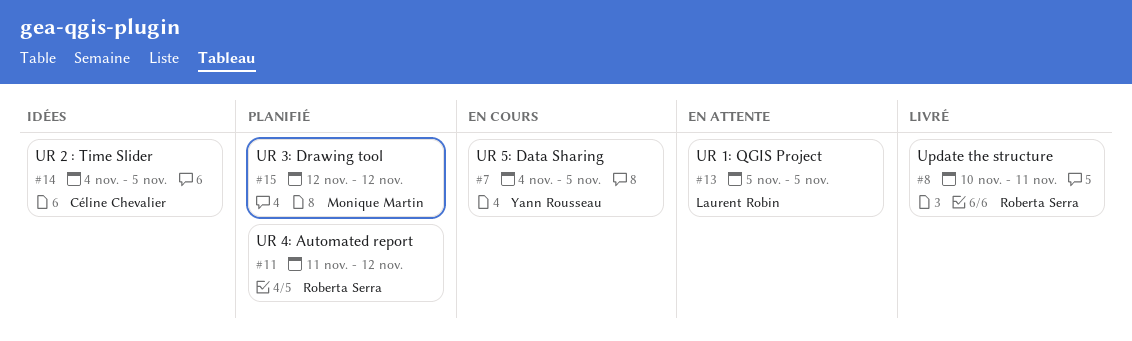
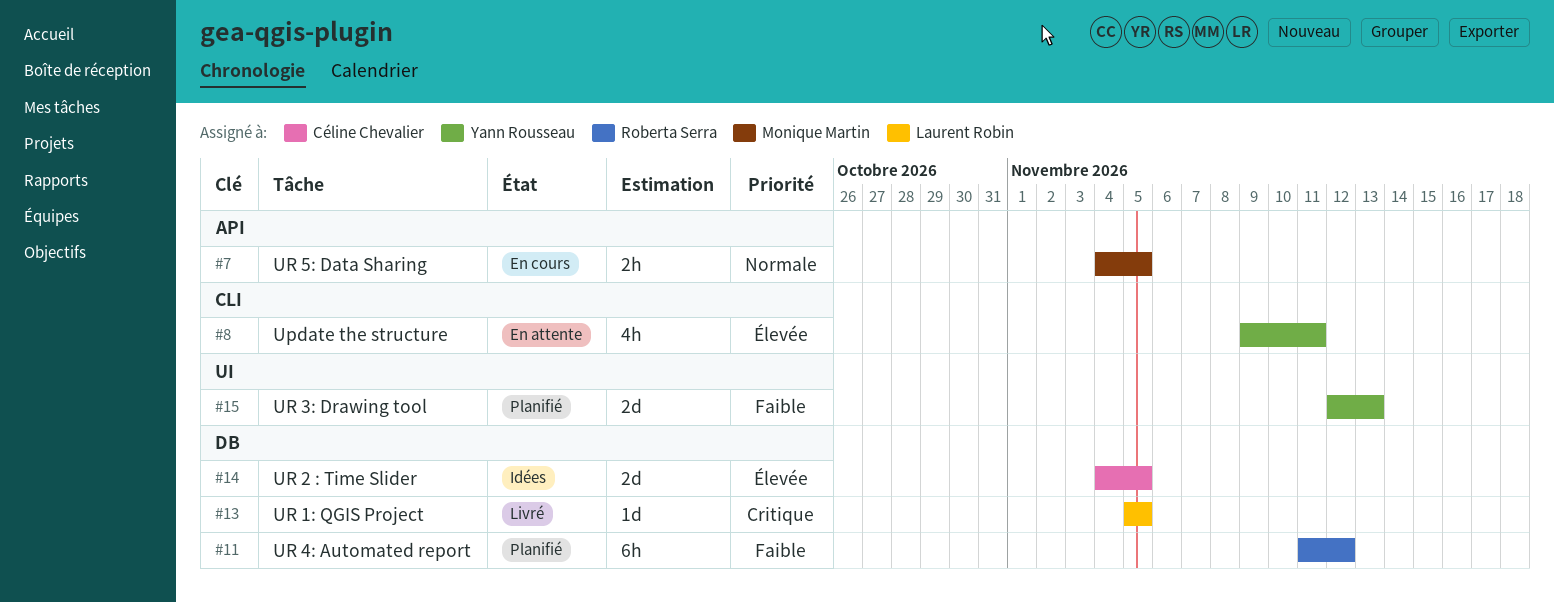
#7, owner: Yann Rousseau -> Monique Martin
#8, status: Livré -> En attente
#8, owner: Roberta Serra -> Yann Rousseau
#8, start: Nov 10 -> Nov 9
#13, status: En attente -> Livré
#15, owner: Monique Martin -> Yann Rousseau
#15, due: Nov 12 -> Nov 13

